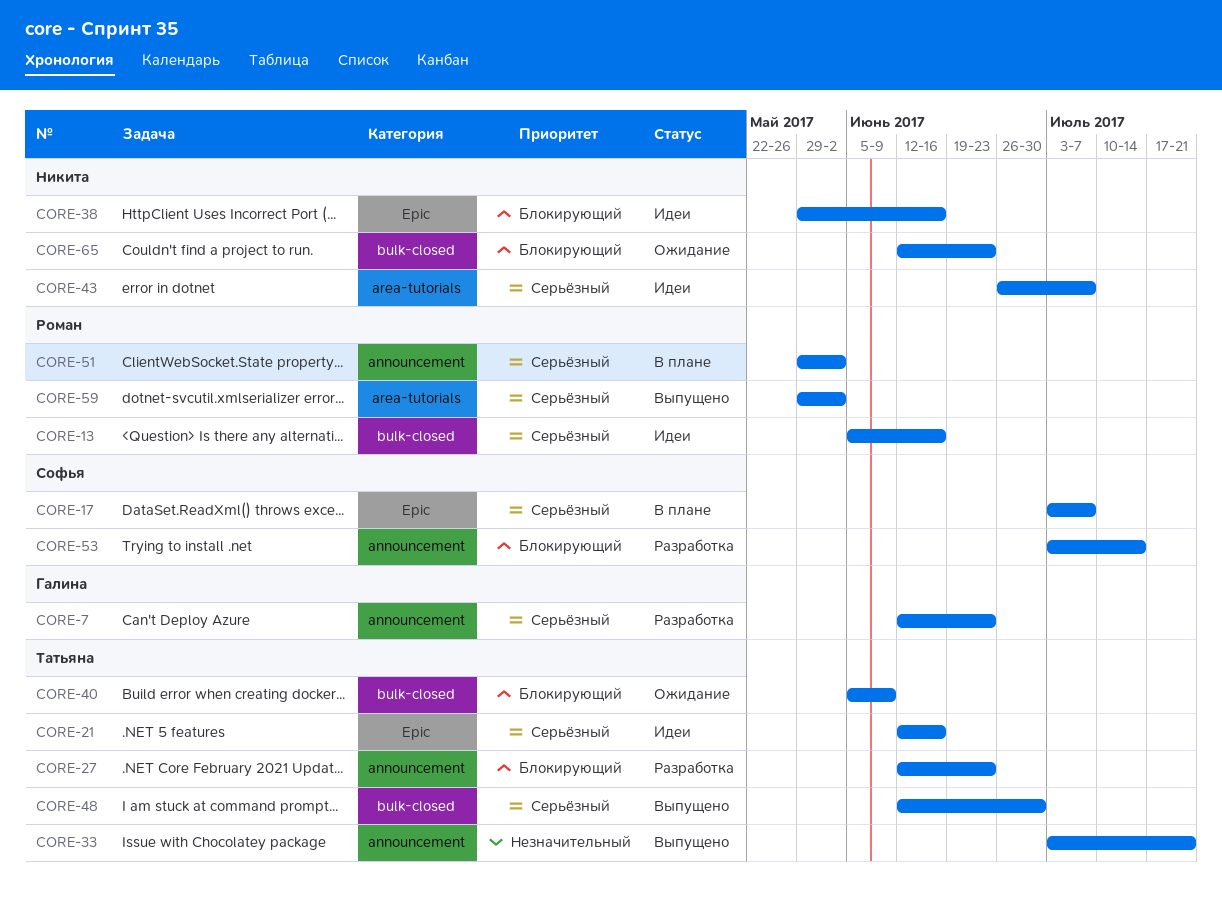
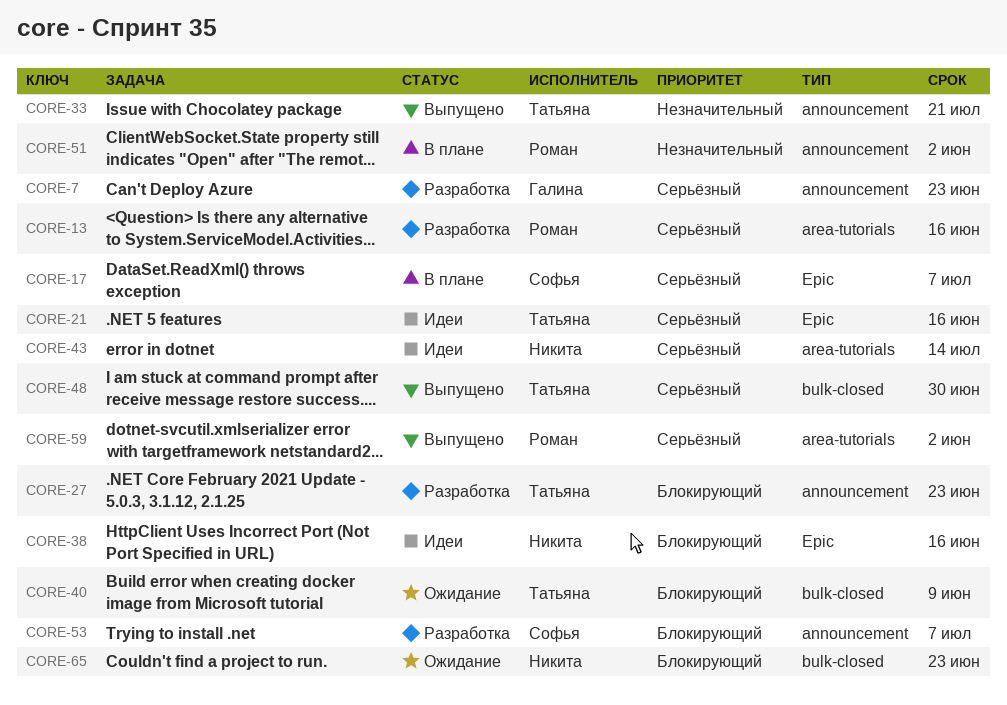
CORE-13, status: Идеи -> Разработка
CORE-13, label: bulk-closed -> area-tutorials
CORE-43, due: Jul 7 -> Jul 14
CORE-51, priority: Серьёзный -> Незначительный
CORE-53, due: Jul 14 -> Jul 7

